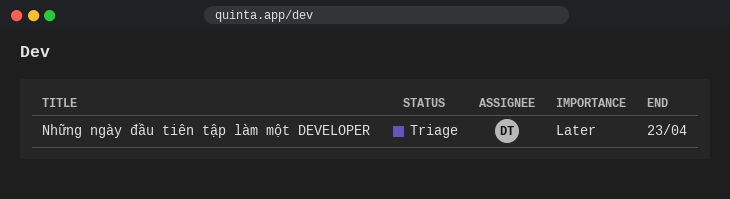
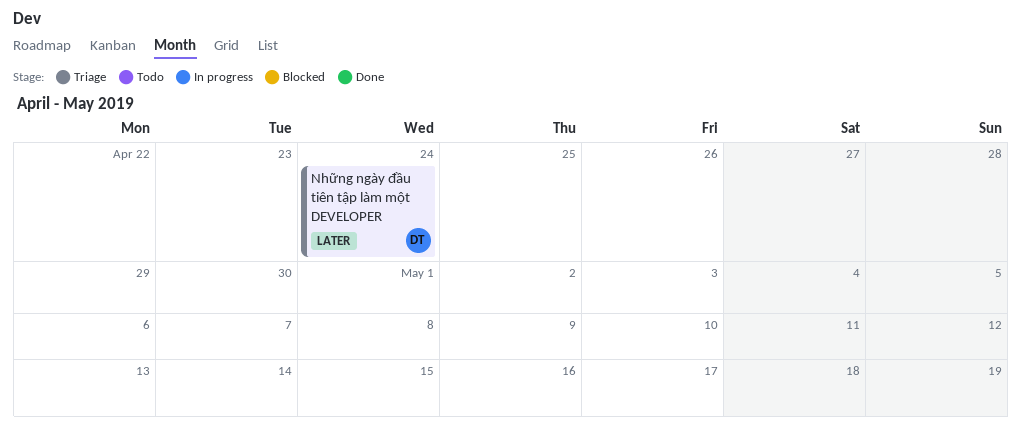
Những ngày đầu tiên tập làm một DEVELOPER, due: Apr 23 -> Apr 24

